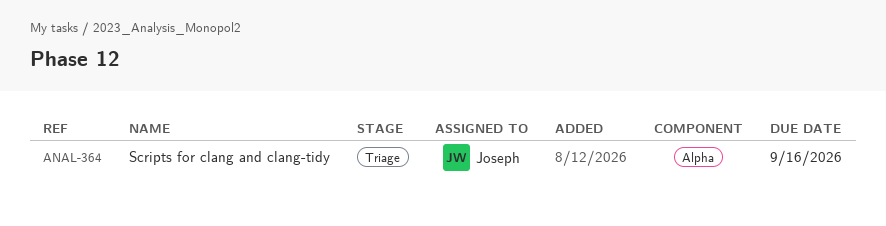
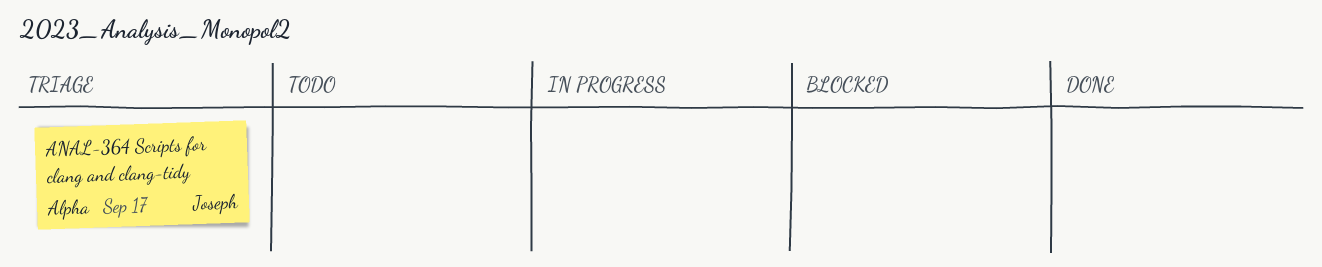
ANAL-364, due: Sep 16 -> Sep 17

